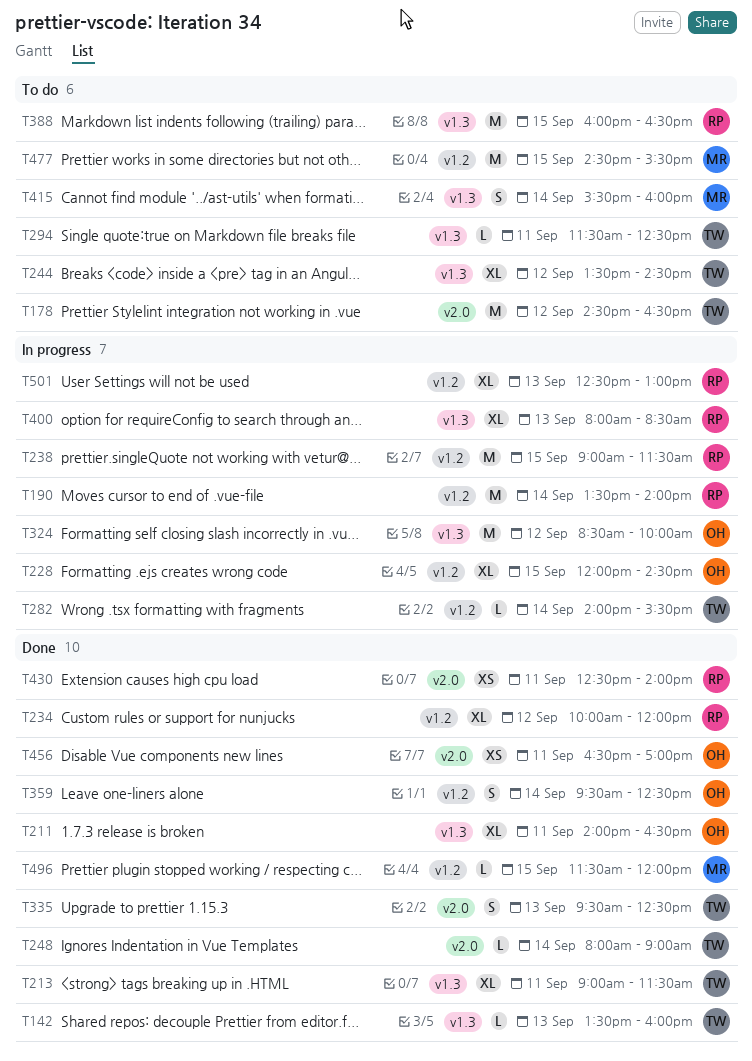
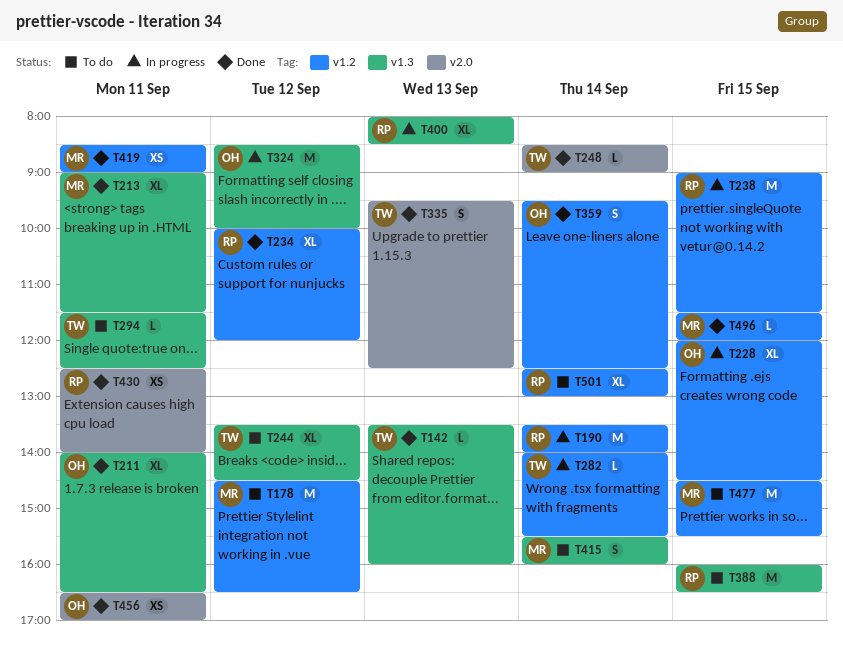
T178, owner: TW -> MR
T178, label: v2.0 -> v1.2
T213, owner: TW -> MR
T248, begins: 08:00 -> 08:30
T419: none -> present
T501, status: In progress -> To do
T501, day: Sep 13 -> Sep 14

